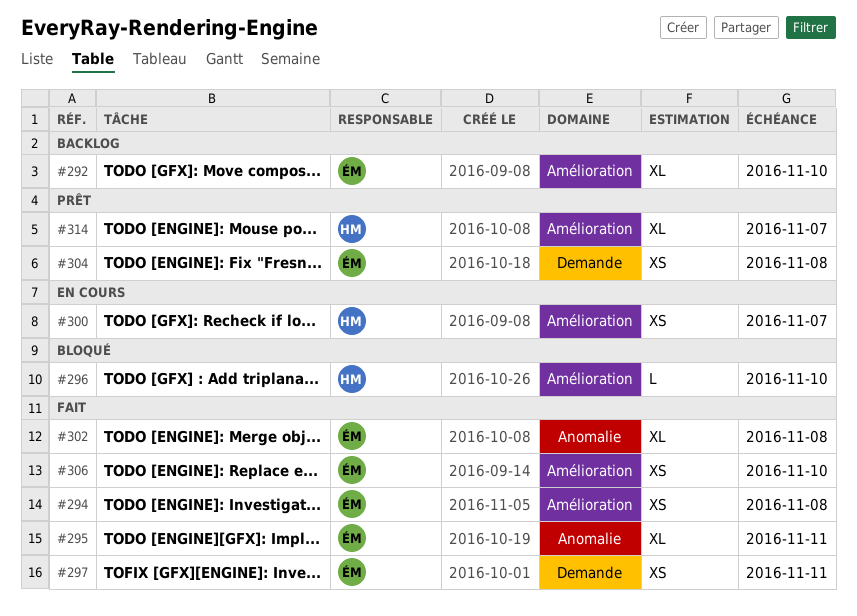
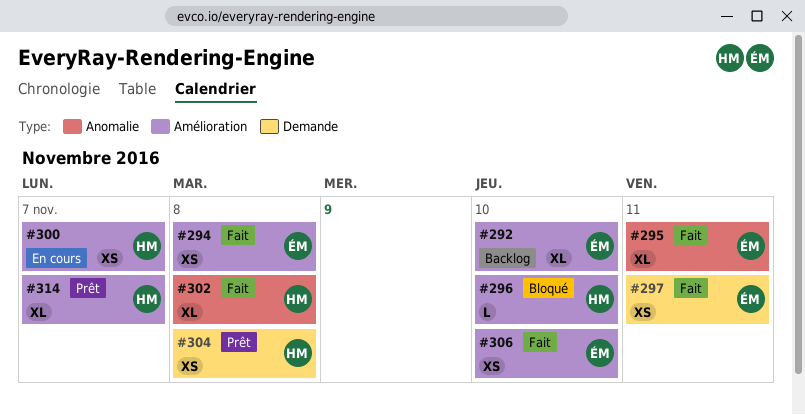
#302, owner: ÉM -> HM
#304, owner: ÉM -> HM

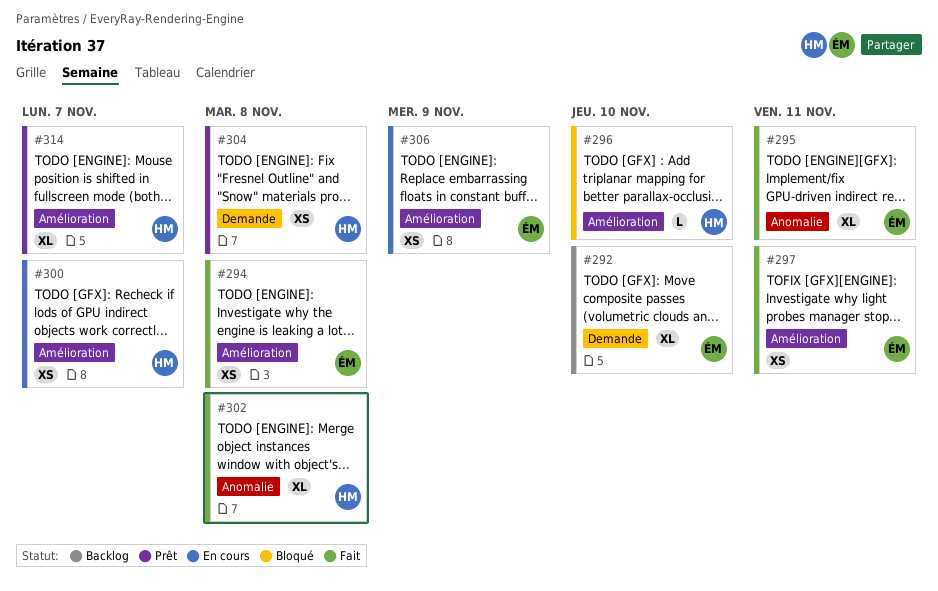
#292, label: Amélioration -> Demande
#297, label: Demande -> Amélioration
#306, status: Fait -> En cours
#306, due: Nov 10 -> Nov 9

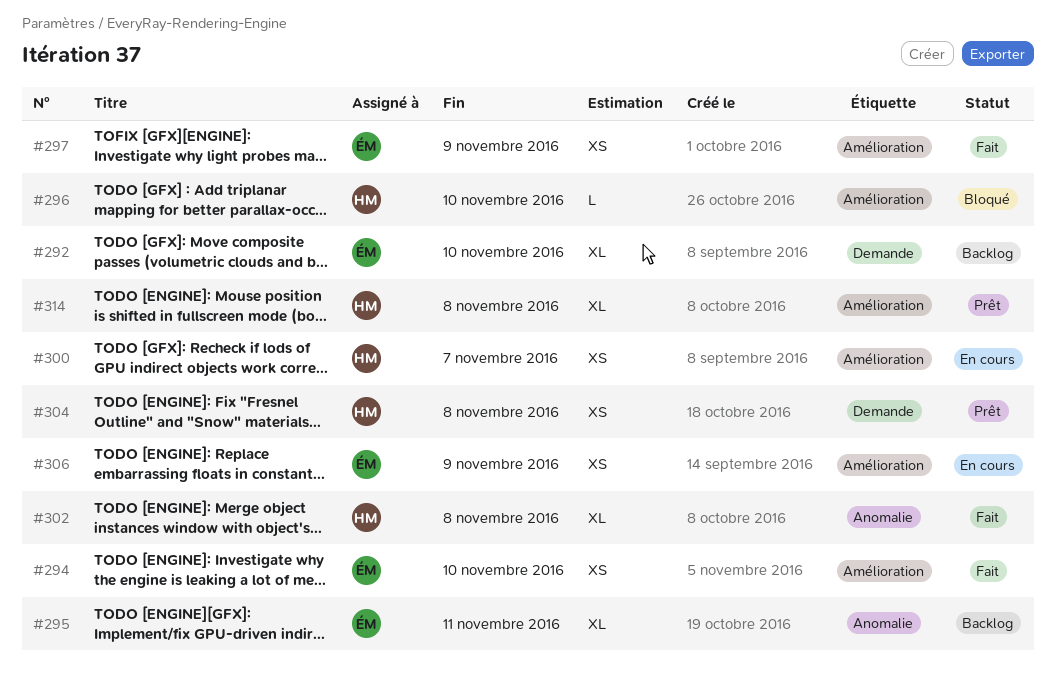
#294, due: Nov 8 -> Nov 10
#295, status: Fait -> Backlog
#297, due: Nov 11 -> Nov 9
#314, due: Nov 7 -> Nov 8

